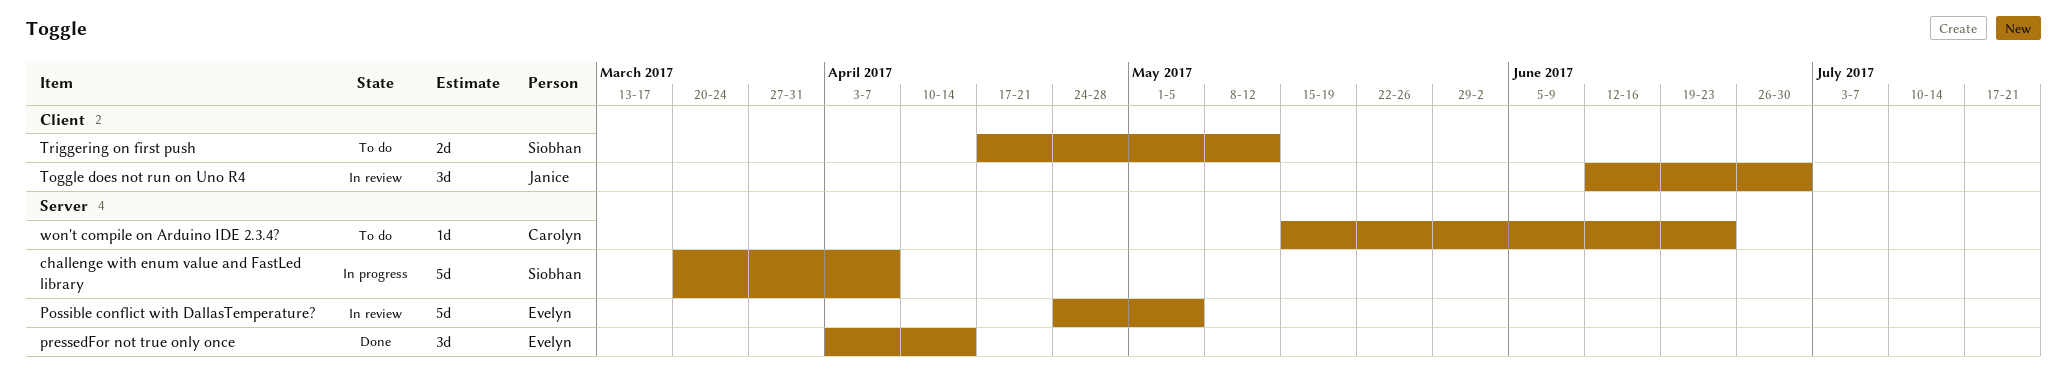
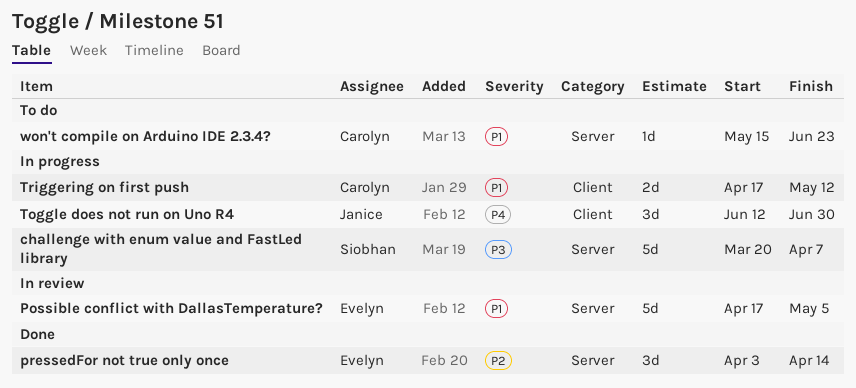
Possible conflict with DallasTemperature?, start: Apr 24 -> Apr 17
Toggle does not run on Uno R4, status: In review -> In progress
Triggering on first push, status: To do -> In progress
Triggering on first push, owner: Siobhan -> Carolyn

